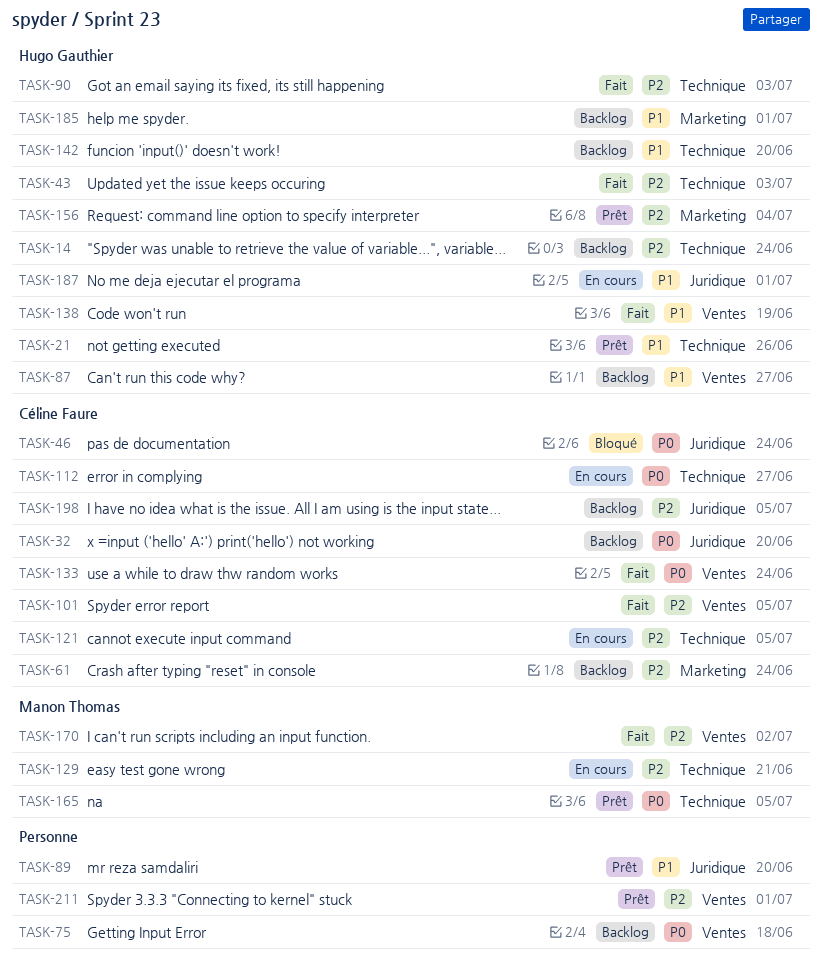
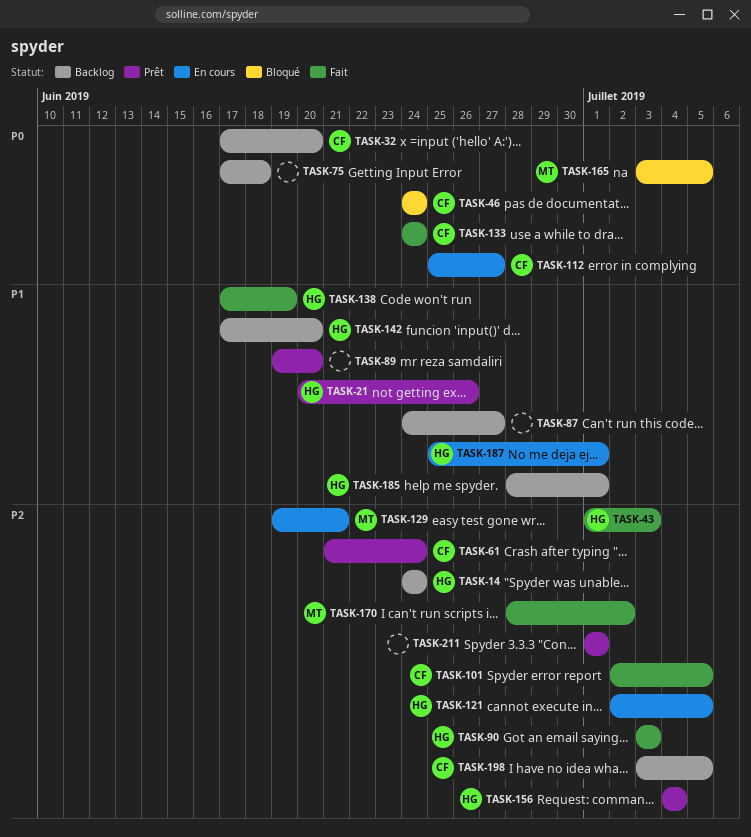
TASK-61, status: Backlog -> Prêt
TASK-87, owner: Hugo Gauthier -> none
TASK-121, owner: Céline Faure -> Hugo Gauthier
TASK-165, status: Prêt -> Bloqué

